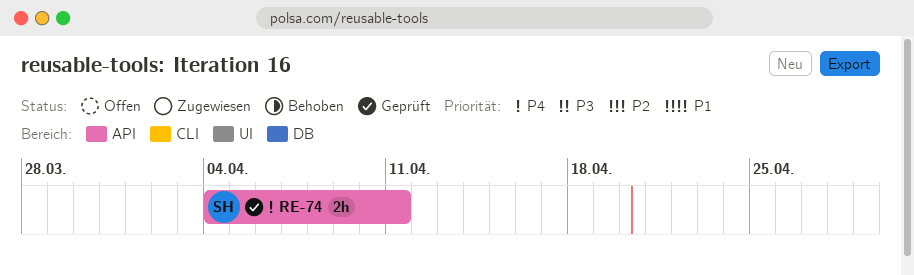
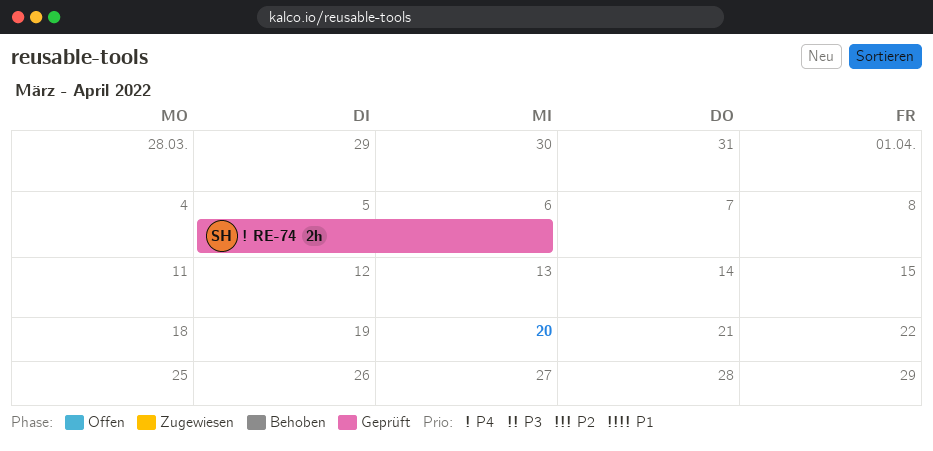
RE-74, start: Apr 4 -> Apr 5
RE-74, due: Apr 11 -> Apr 6

